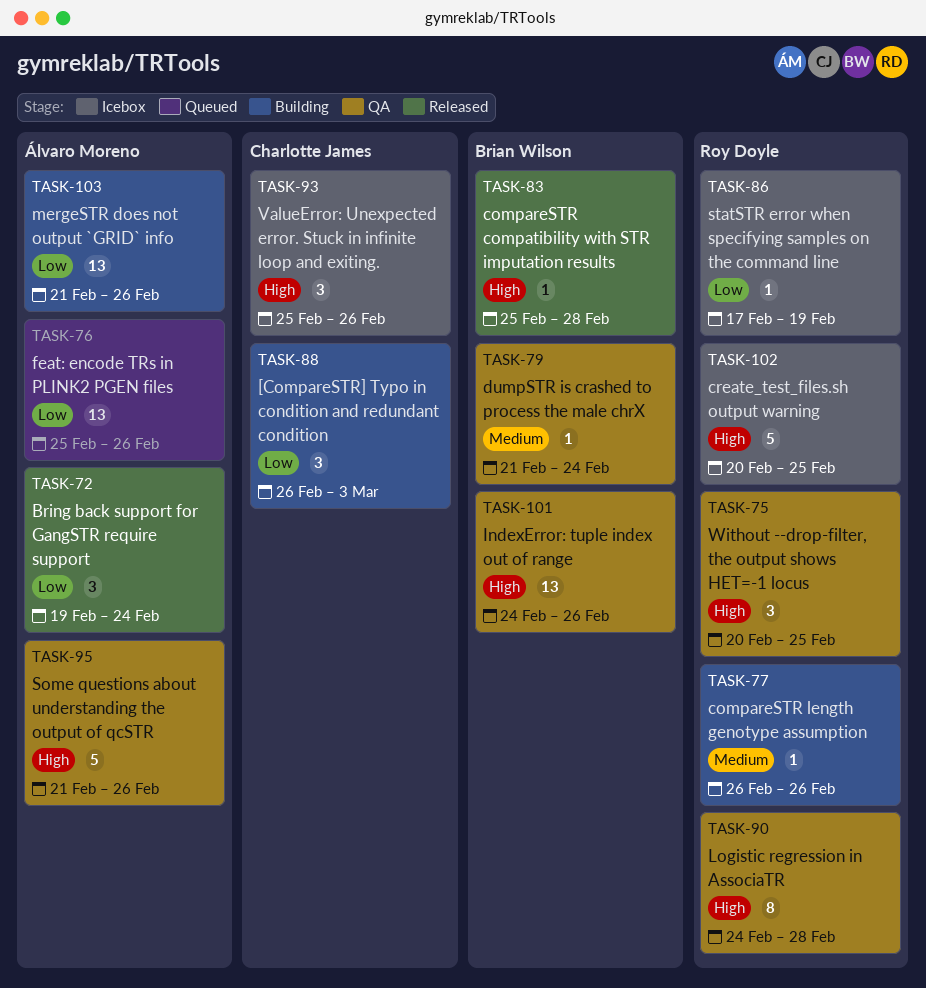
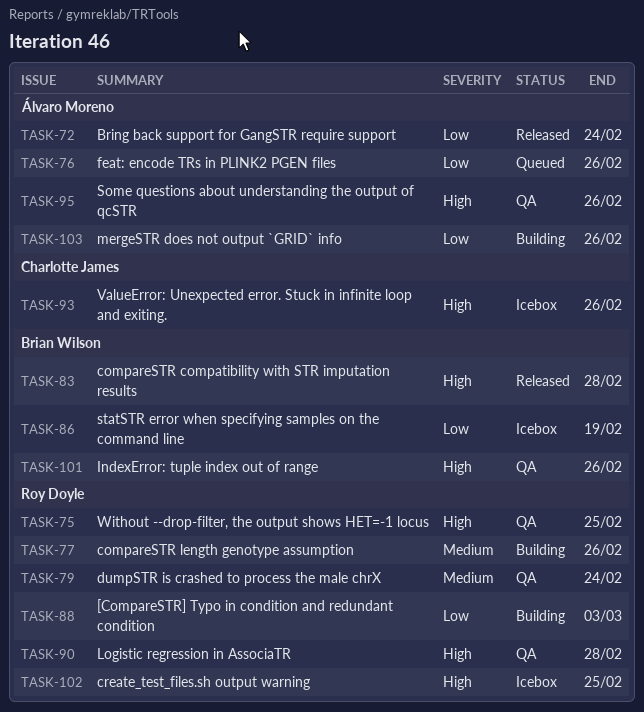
TASK-79, owner: Brian Wilson -> Roy Doyle
TASK-86, owner: Roy Doyle -> Brian Wilson
TASK-88, owner: Charlotte James -> Roy Doyle

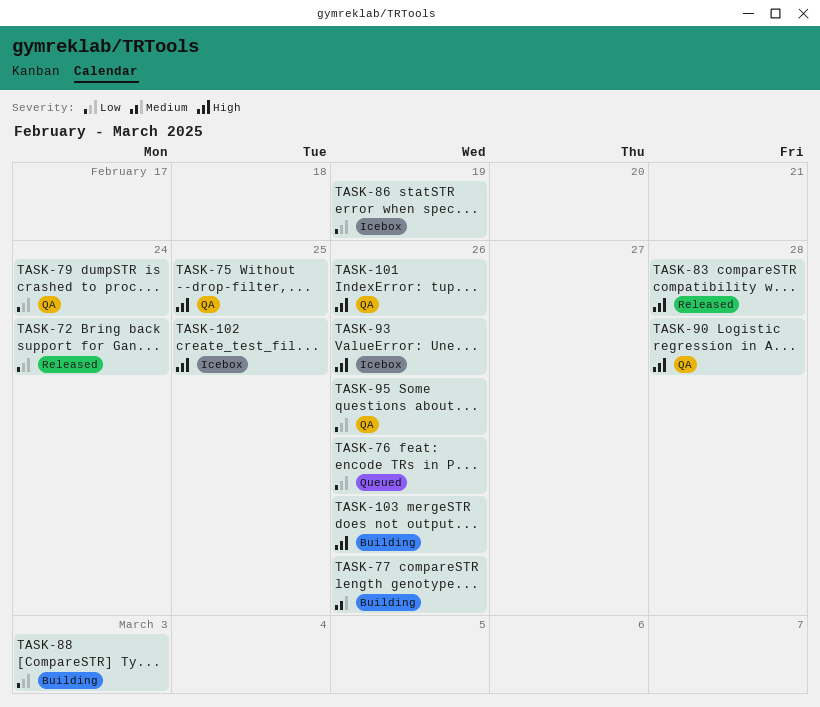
TASK-79, priority: Medium -> Low
TASK-95, priority: High -> Low
TASK-103, priority: Low -> High

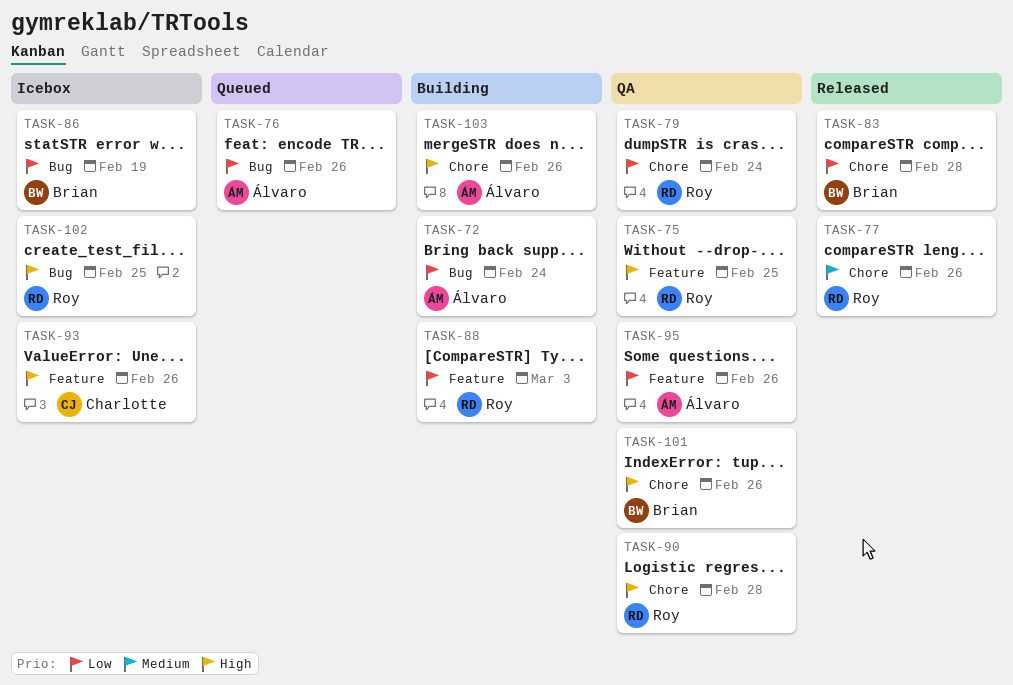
TASK-72, status: Released -> Building
TASK-77, status: Building -> Released
TASK-83, priority: High -> Low

